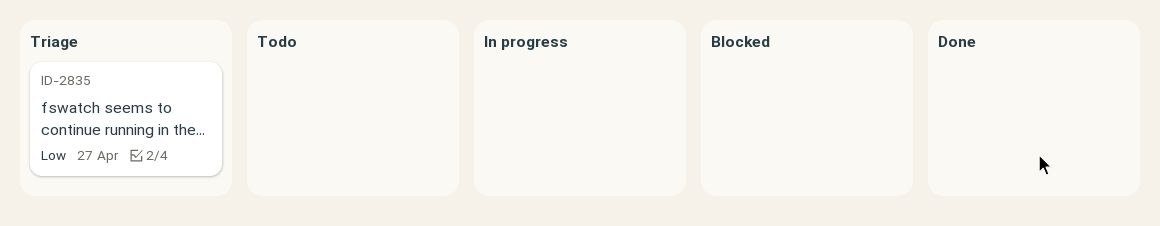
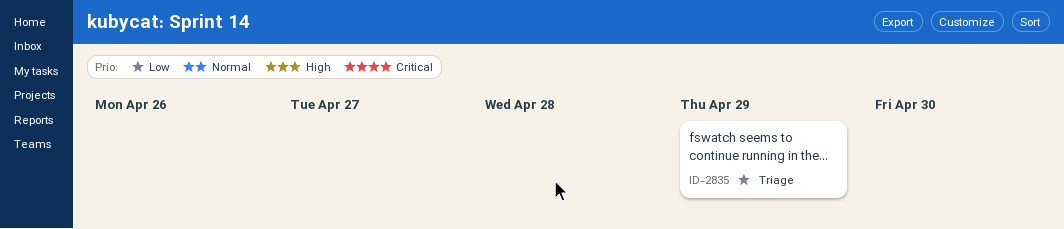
ID-2835, due: Apr 27 -> Apr 29

